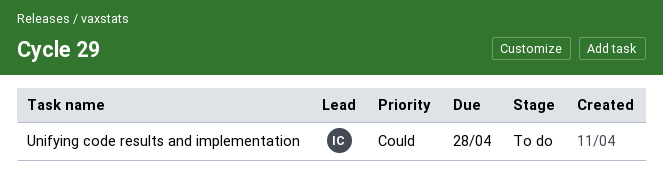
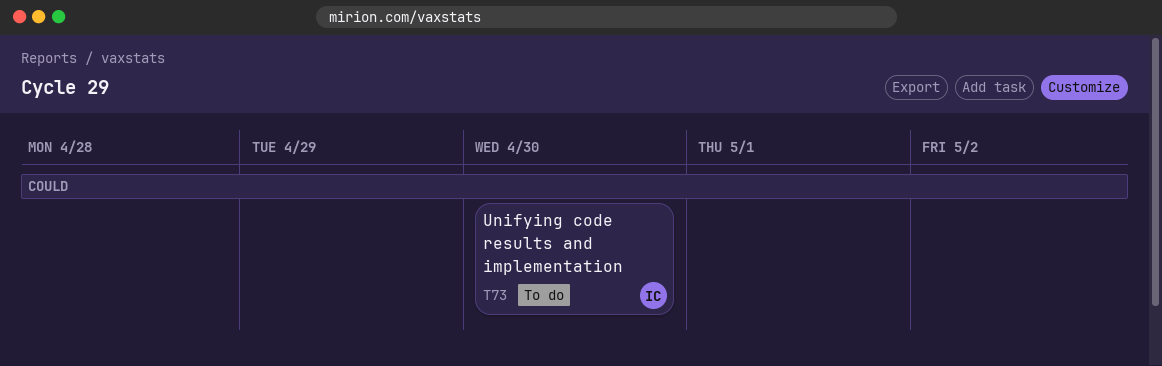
Unifying code results and implementation, due: Apr 28 -> Apr 30

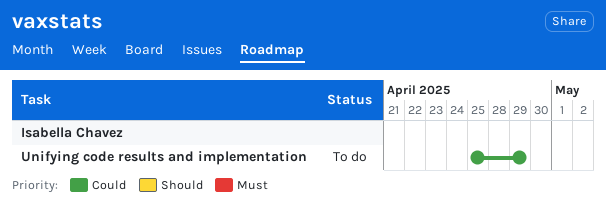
Unifying code results and implementation, due: Apr 30 -> Apr 29

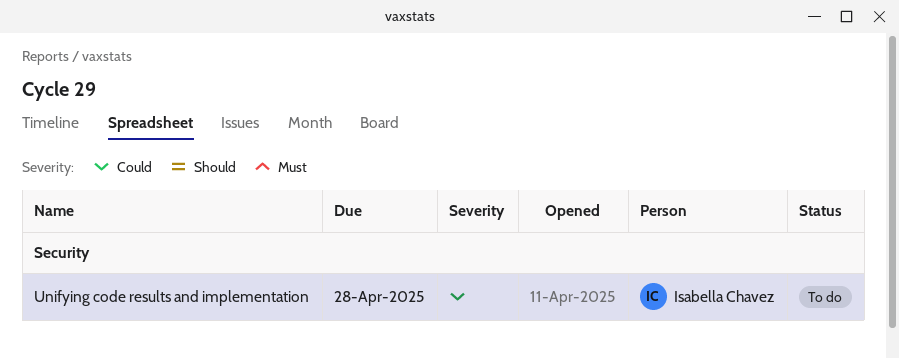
Unifying code results and implementation, due: Apr 29 -> Apr 28

